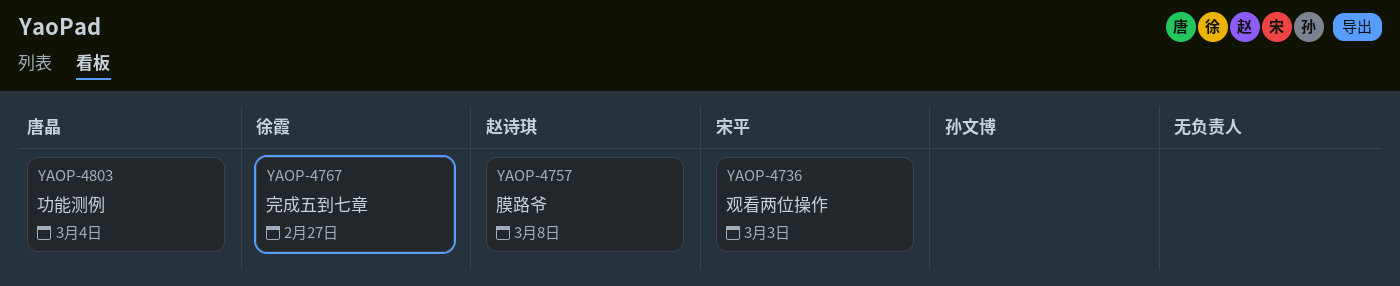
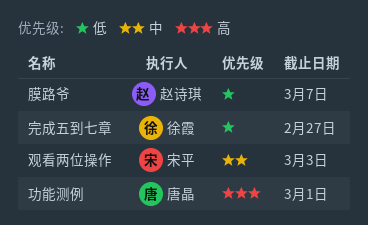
功能测例, due: Mar 4 -> Mar 1
膜路爷, due: Mar 8 -> Mar 7

